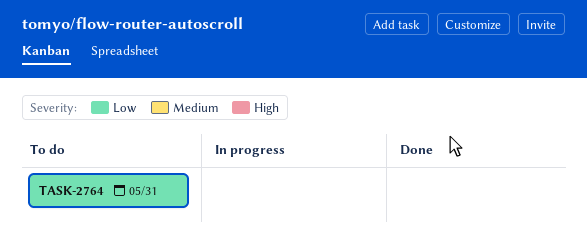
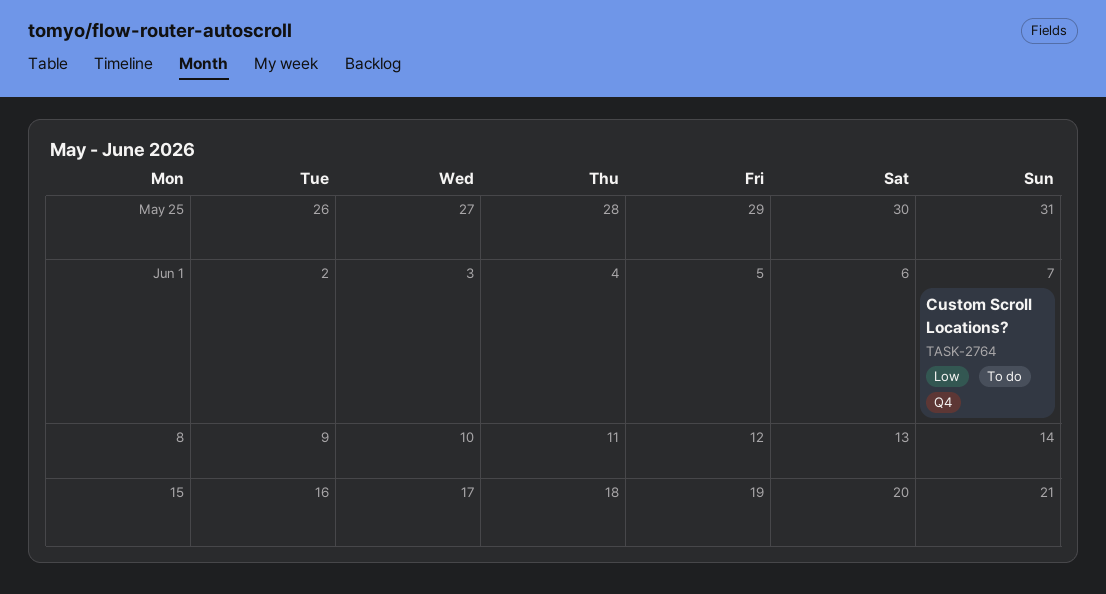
TASK-2764, due: May 31 -> Jun 7

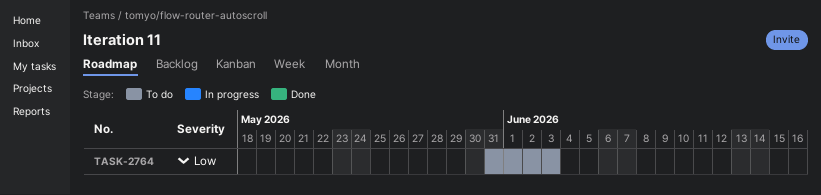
TASK-2764, due: Jun 7 -> Jun 3

